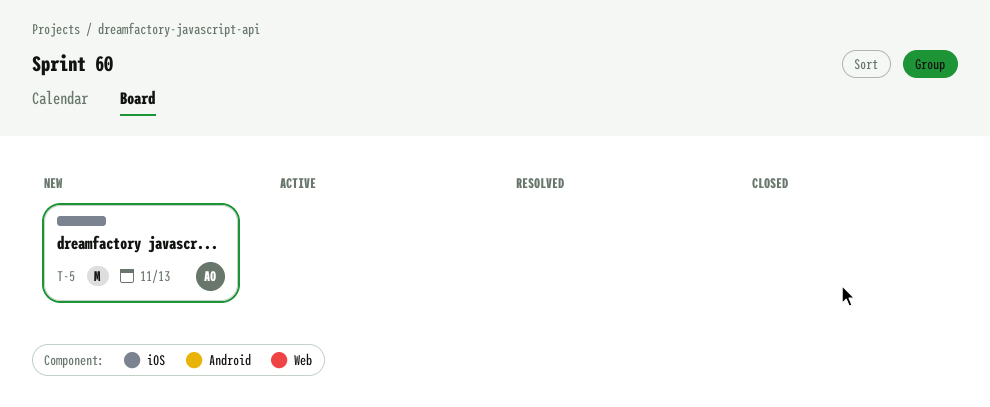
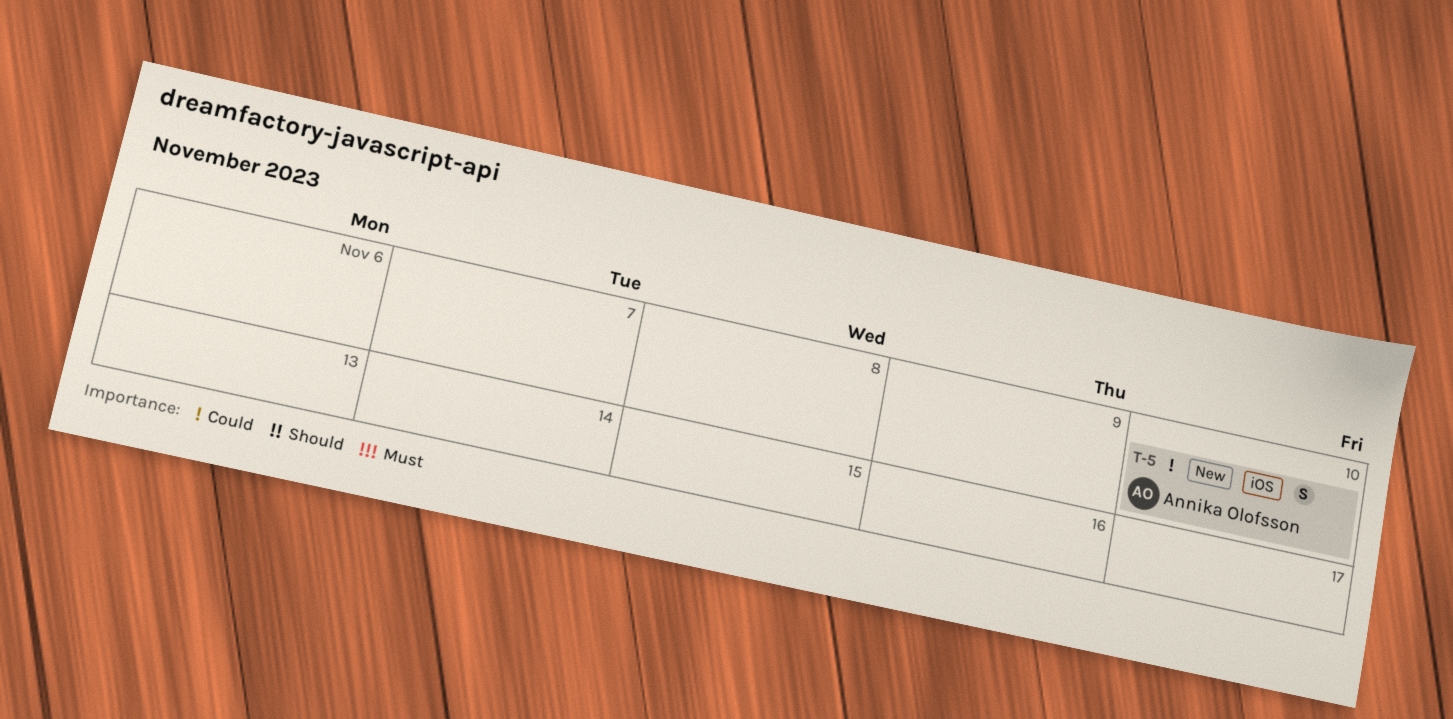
T-5, estimate: M -> S
T-5, due: Nov 13 -> Nov 10

